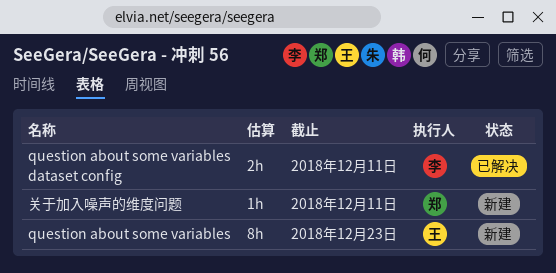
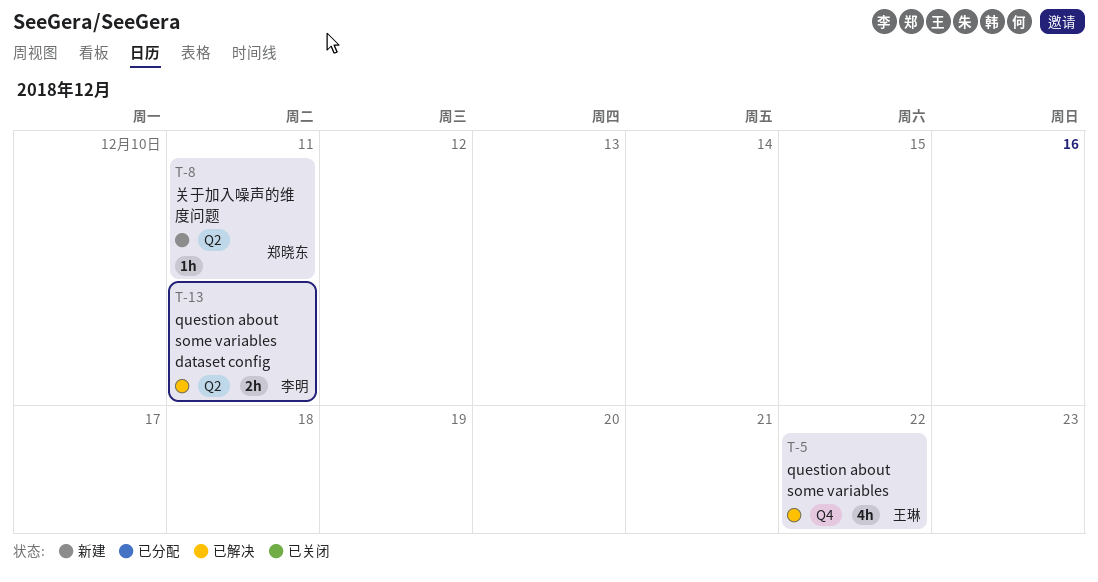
question about some variables, status: 新建 -> 已解决
question about some variables, estimate: 8h -> 4h
question about some variables, due: Dec 23 -> Dec 22

